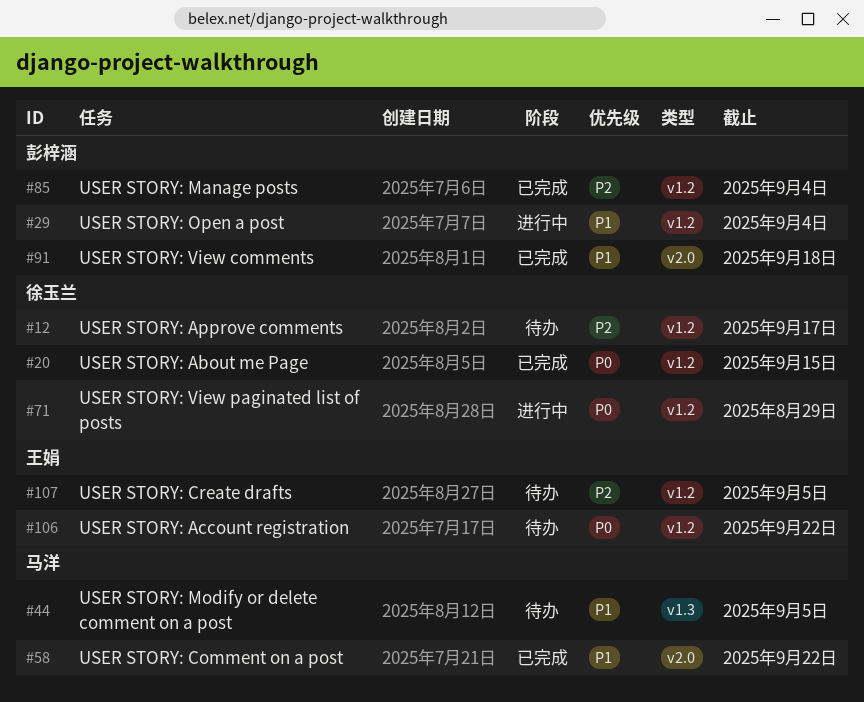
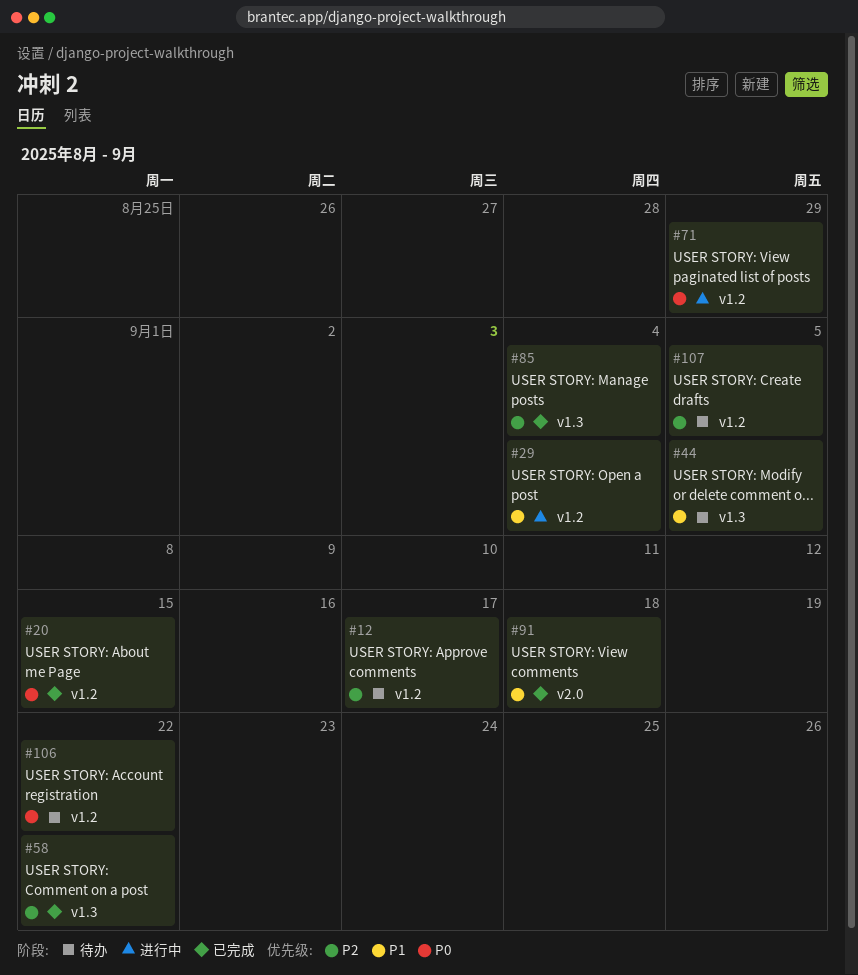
#58, priority: P1 -> P2
#58, label: v2.0 -> v1.3
#85, label: v1.2 -> v1.3

